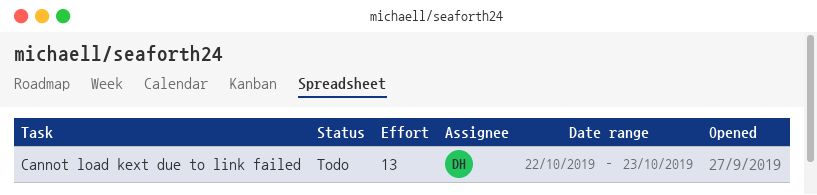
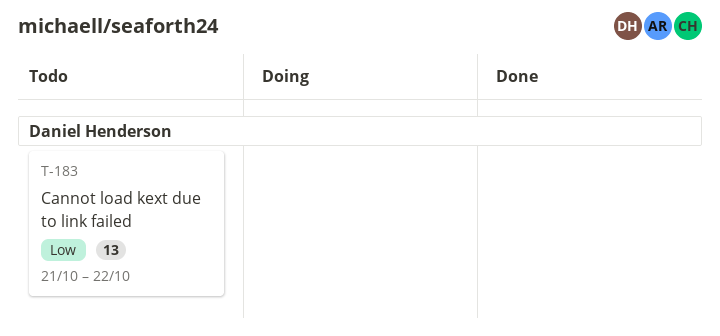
Cannot load kext due to link failed, start: Oct 22 -> Oct 21
Cannot load kext due to link failed, due: Oct 23 -> Oct 22

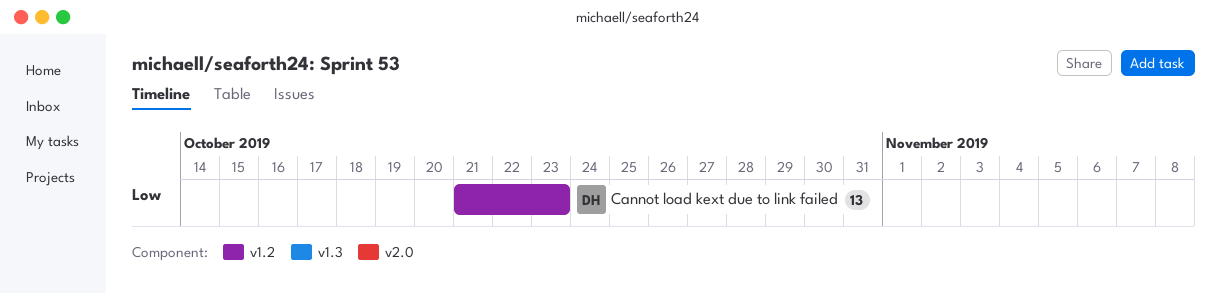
Cannot load kext due to link failed, due: Oct 22 -> Oct 23

